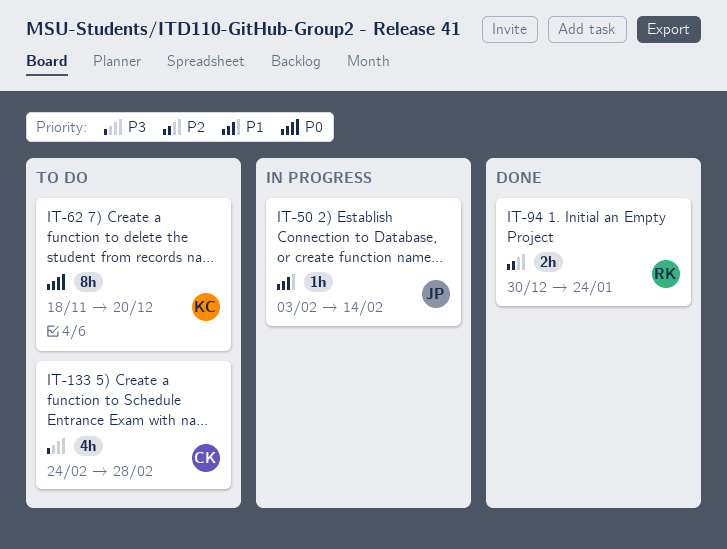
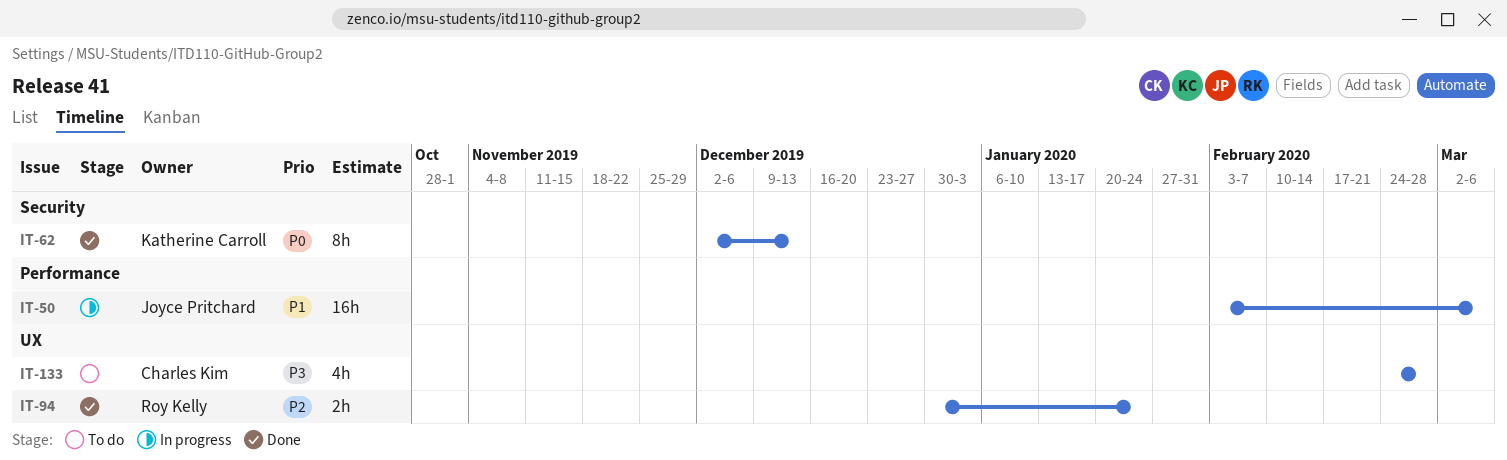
IT-50, estimate: 1h -> 16h
IT-50, due: Feb 14 -> Mar 6
IT-62, status: To do -> Done
IT-62, start: Nov 18 -> Dec 2
IT-62, due: Dec 20 -> Dec 13

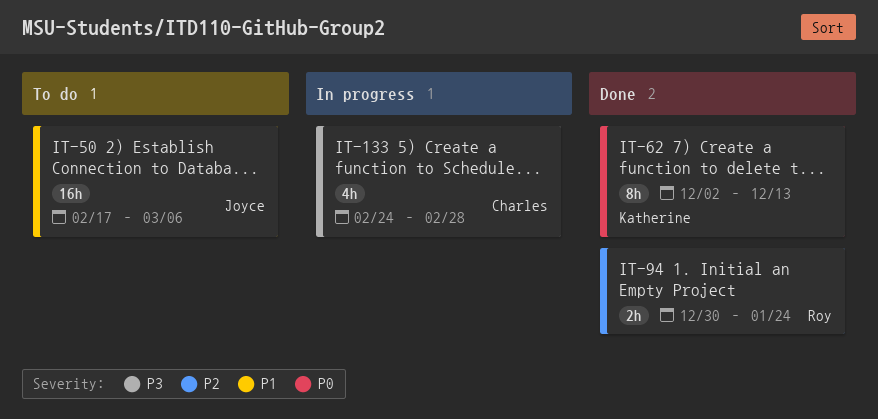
IT-50, status: In progress -> To do
IT-50, start: Feb 3 -> Feb 17
IT-133, status: To do -> In progress

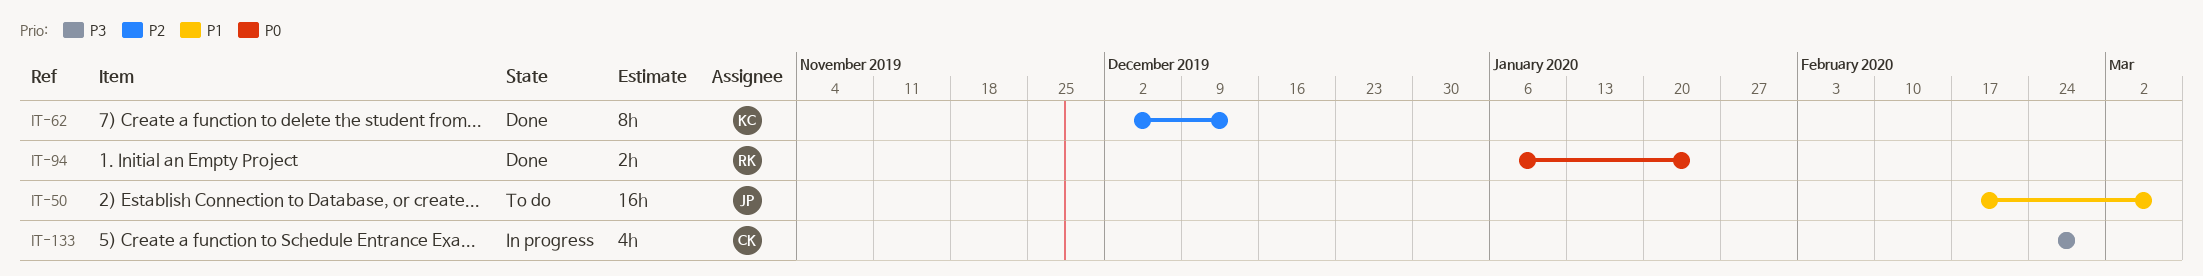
IT-62, priority: P0 -> P2
IT-94, priority: P2 -> P0
IT-94, start: Dec 30 -> Jan 6

